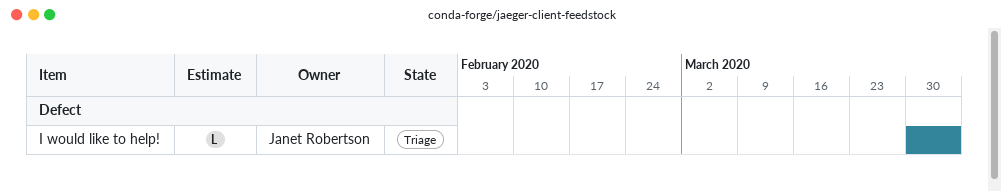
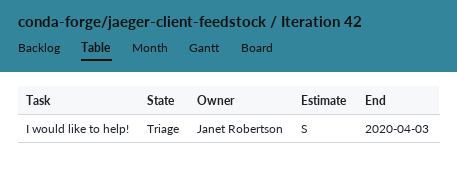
I would like to help!, estimate: L -> S

